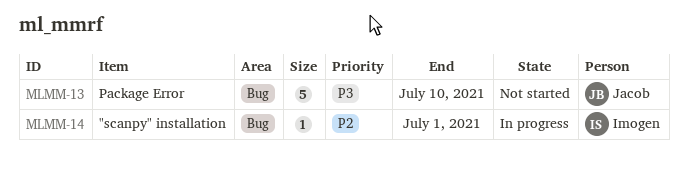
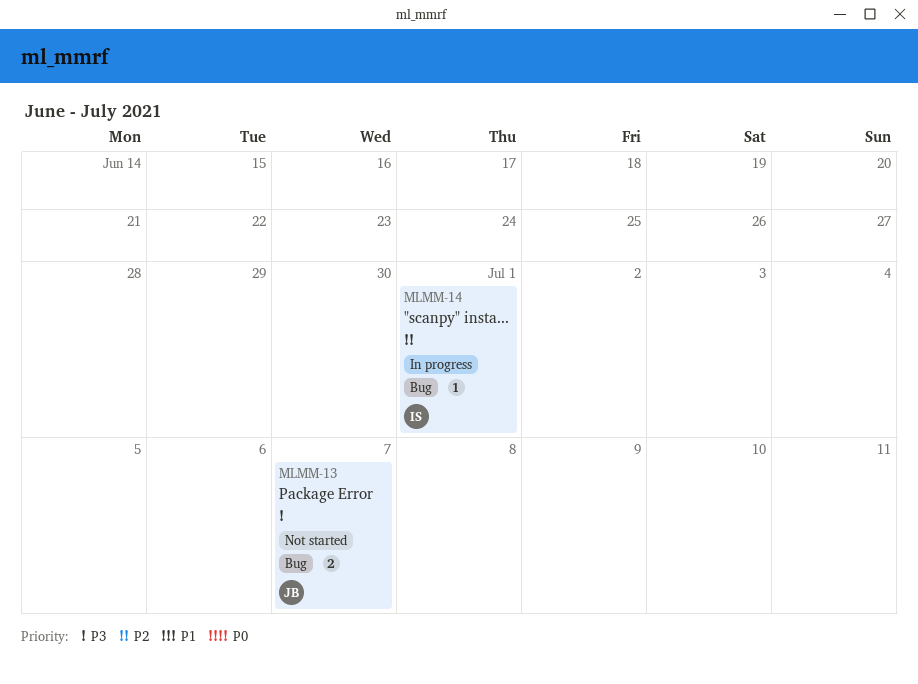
MLMM-13, estimate: 5 -> 2
MLMM-13, due: Jul 10 -> Jul 7

